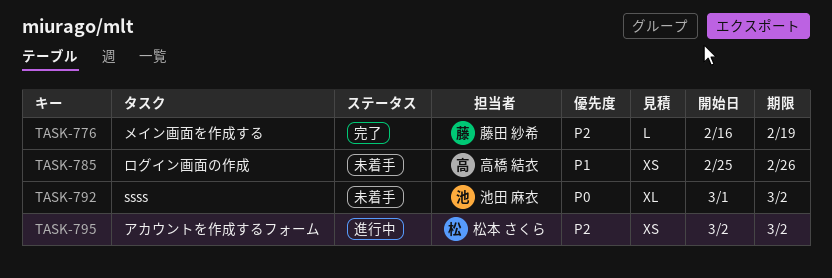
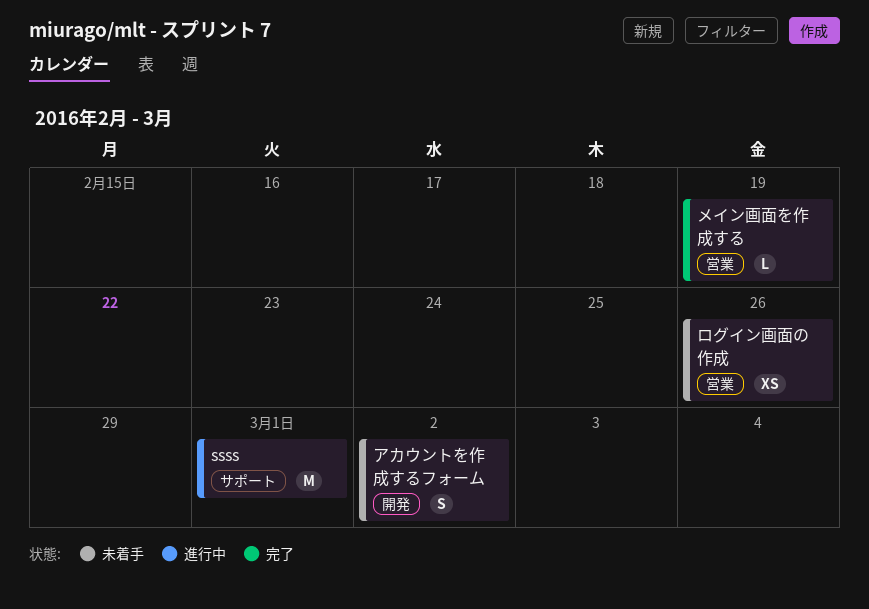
ssss, status: 未着手 -> 進行中
ssss, estimate: XL -> M
ssss, due: Mar 2 -> Mar 1
アカウントを作成するフォーム, status: 進行中 -> 未着手
アカウントを作成するフォーム, estimate: XS -> S

